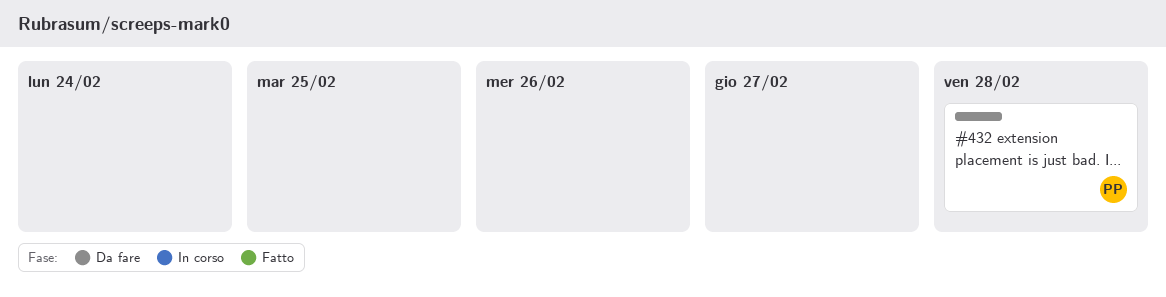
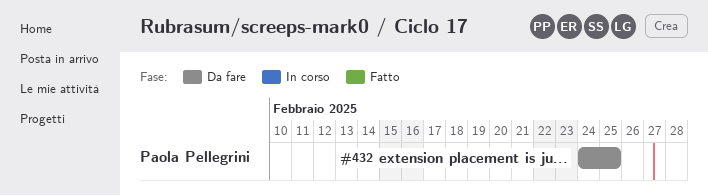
#432, due: Feb 28 -> Feb 25

